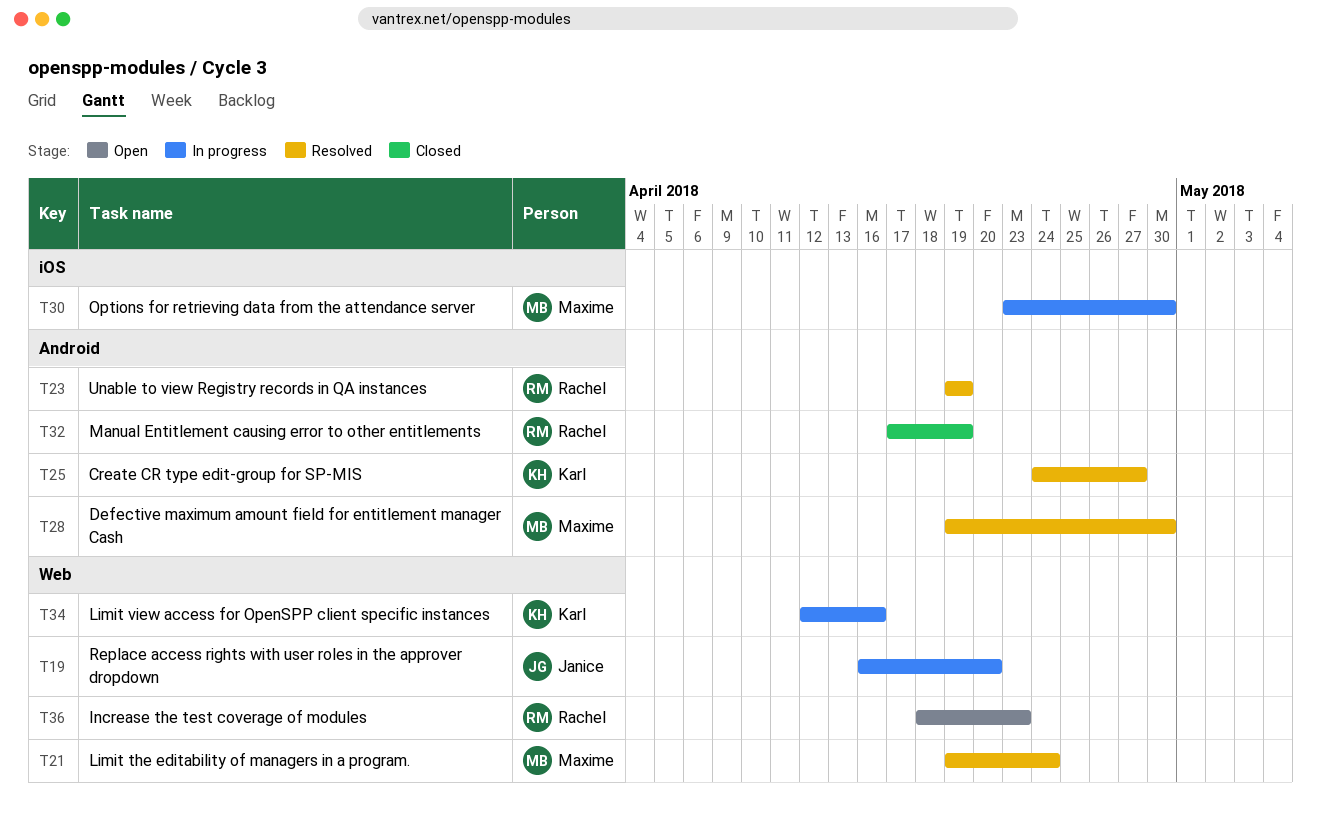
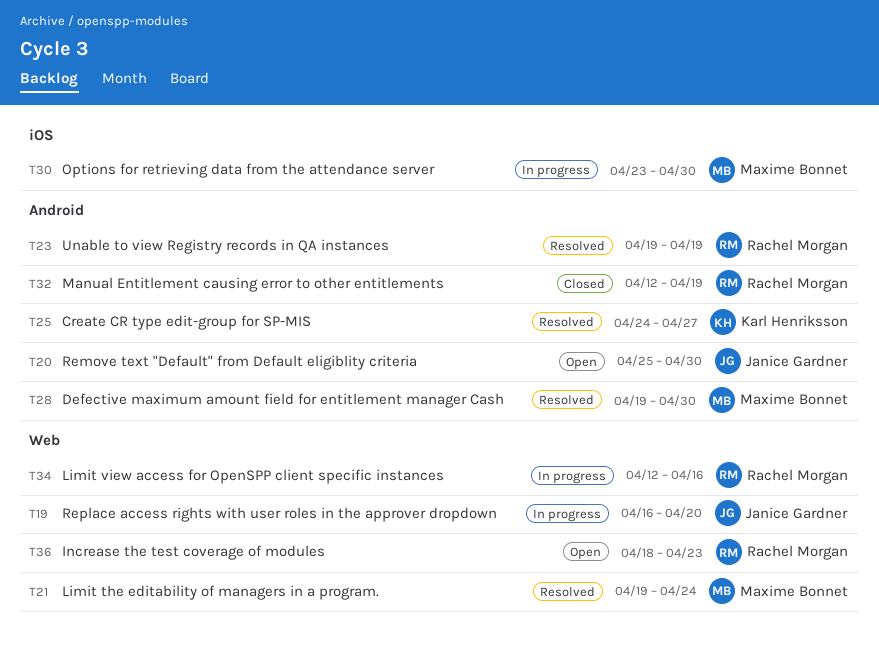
T20: none -> present
T32, start: Apr 17 -> Apr 12
T34, owner: Karl Henriksson -> Rachel Morgan

